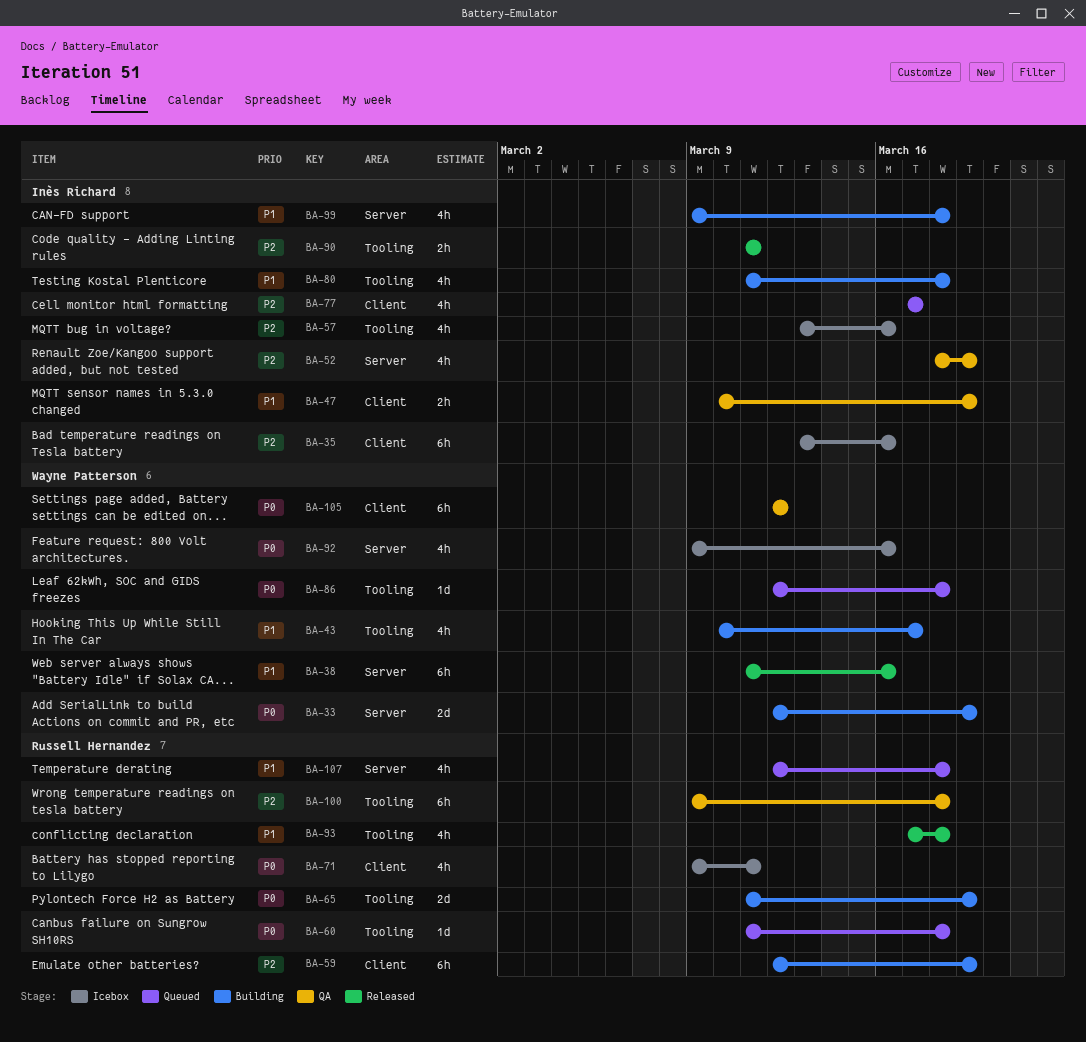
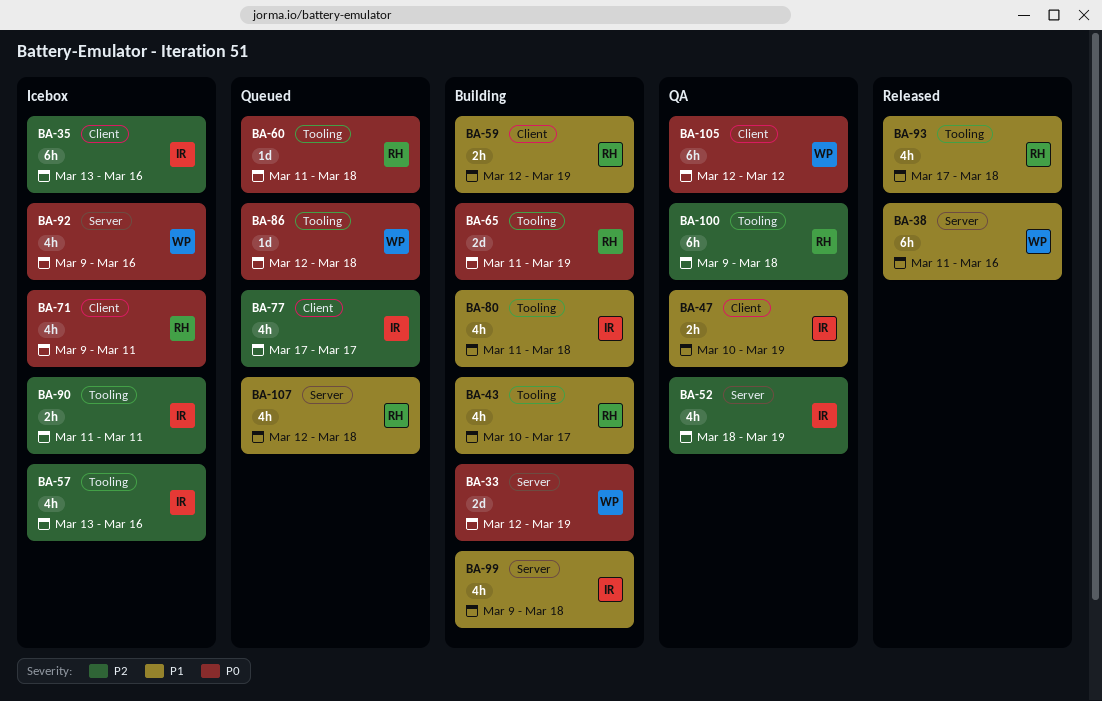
BA-43, owner: Wayne Patterson -> Russell Hernandez
BA-59, priority: P2 -> P1
BA-59, estimate: 6h -> 2h
BA-90, status: Released -> Icebox

